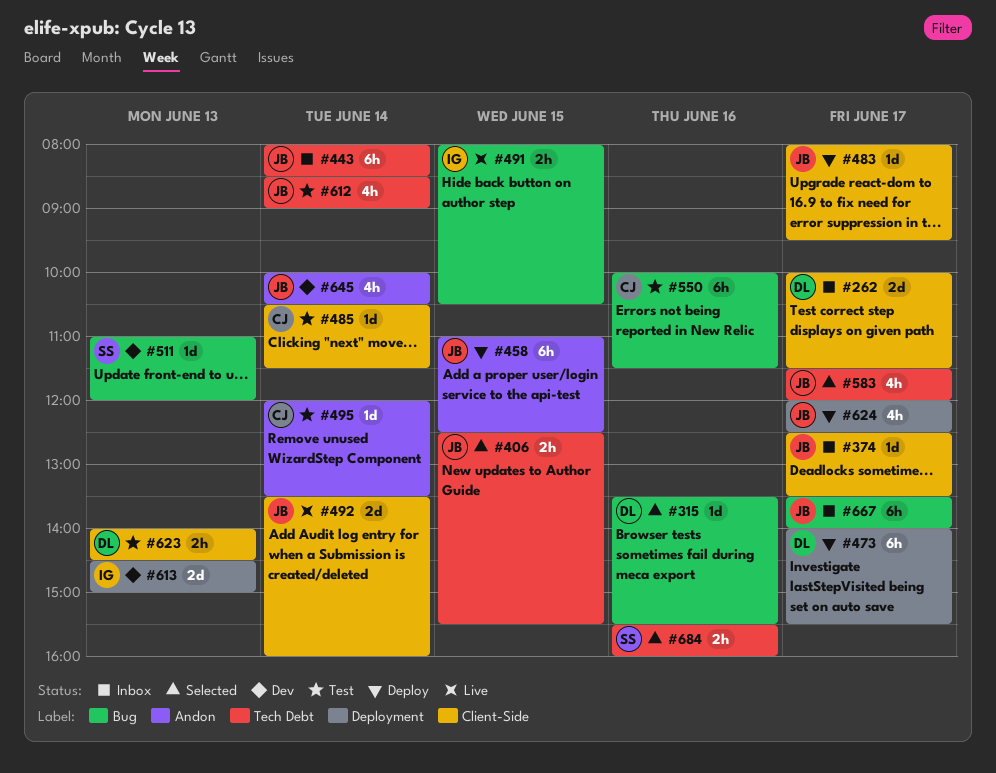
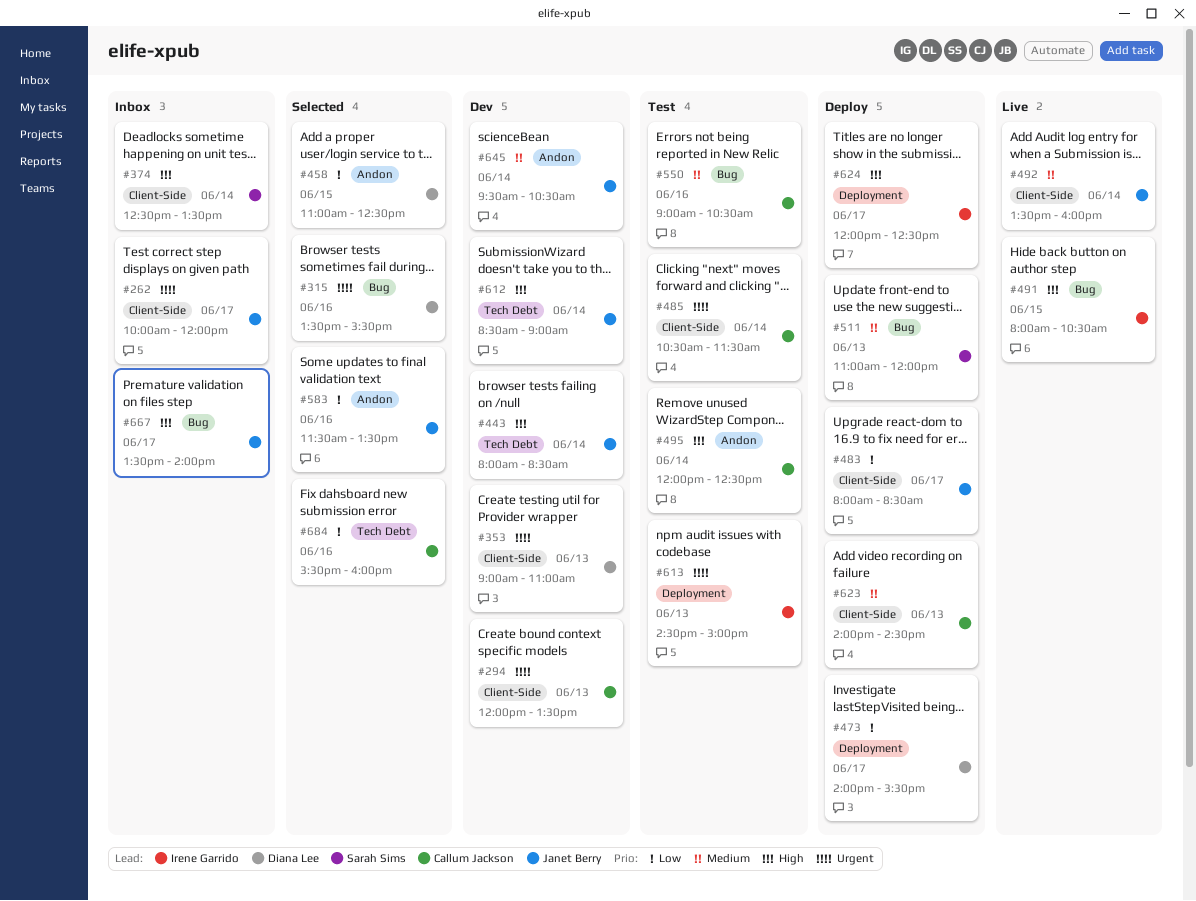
#262, owner: Diana Lee -> Janet Berry
#262, ends: 11:30 -> 12:00
#294: none -> present
#353: none -> present
#374, owner: Janet Berry -> Sarah Sims
#374, day: Jun 17 -> Jun 14
#406: present -> none
#443, status: Inbox -> Dev
#458, status: Deploy -> Selected
#458, owner: Janet Berry -> Diana Lee
#483, ends: 09:30 -> 08:30
#495, ends: 13:30 -> 12:30
#511, status: Dev -> Deploy
#550, begins: 10:00 -> 09:00
#550, ends: 11:30 -> 10:30
#583, label: Tech Debt -> Andon
#583, day: Jun 17 -> Jun 16
#583, ends: 12:00 -> 13:30
#612, status: Test -> Dev
#613, status: Dev -> Test
#623, status: Test -> Deploy
#623, owner: Diana Lee -> Callum Jackson
#624, owner: Janet Berry -> Irene Garrido
#645, begins: 10:00 -> 09:30
#684, owner: Sarah Sims -> Callum Jackson

